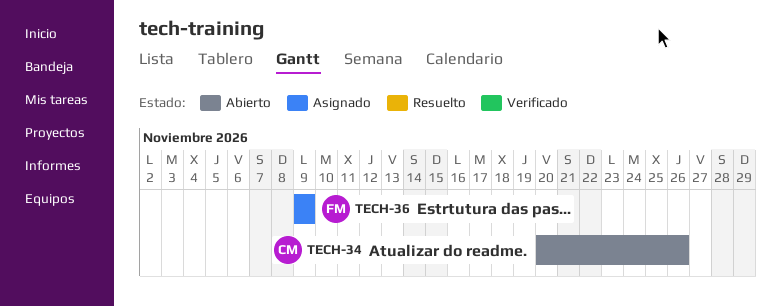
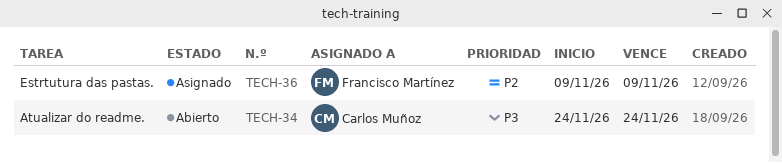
TECH-34, start: Nov 20 -> Nov 24
TECH-34, due: Nov 26 -> Nov 24

